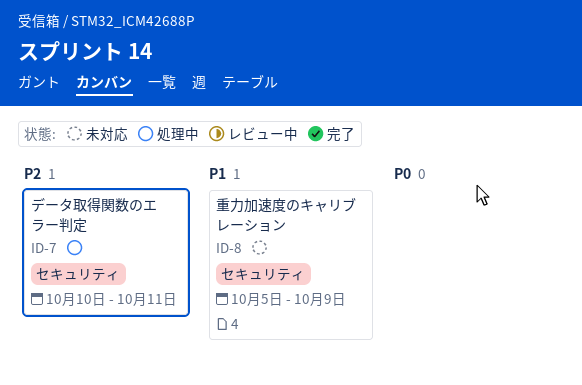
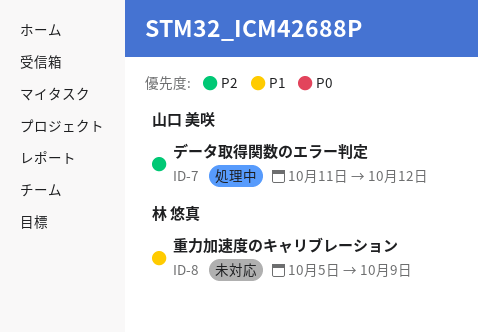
ID-7, start: Oct 10 -> Oct 11
ID-7, due: Oct 11 -> Oct 12

